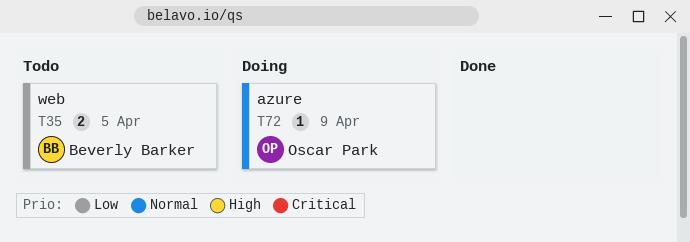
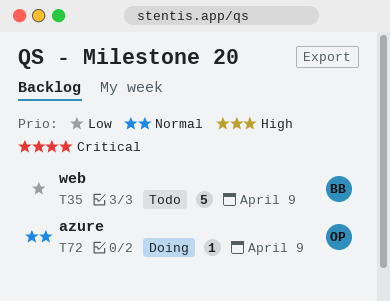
T35, estimate: 2 -> 5
T35, due: Apr 5 -> Apr 9

